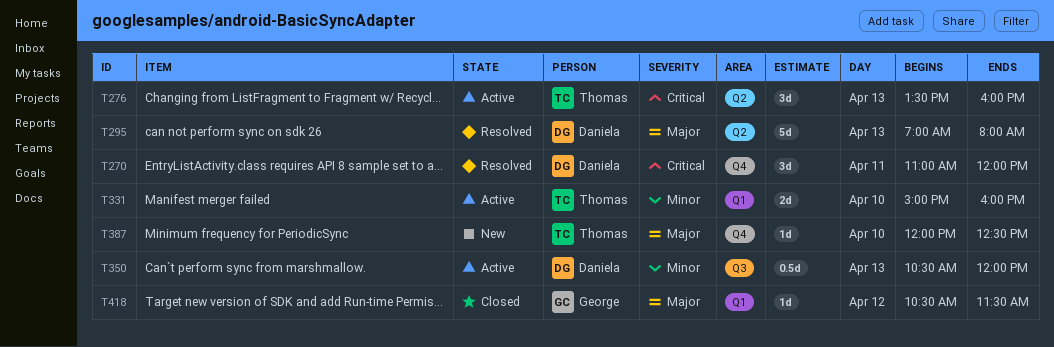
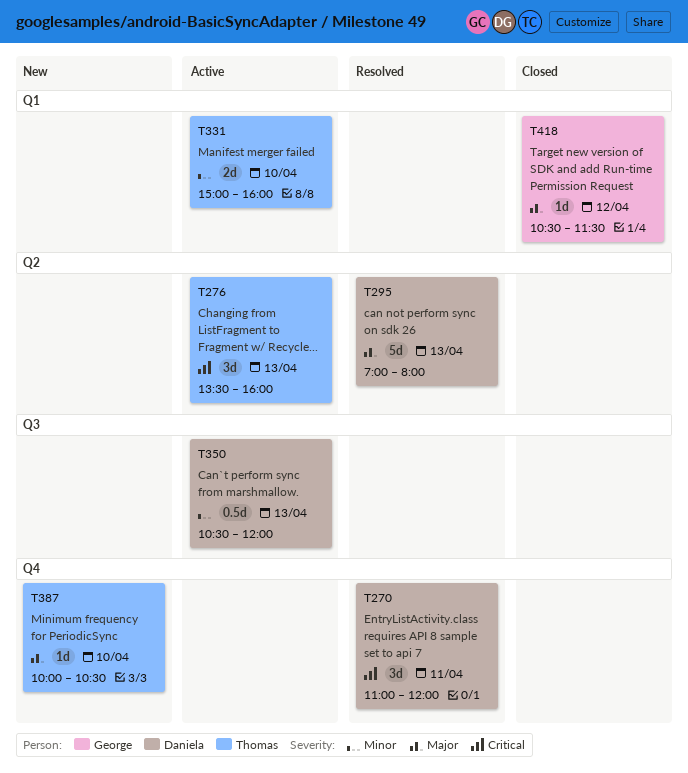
T387, begins: 12:00 -> 10:00
T387, ends: 12:30 -> 10:30

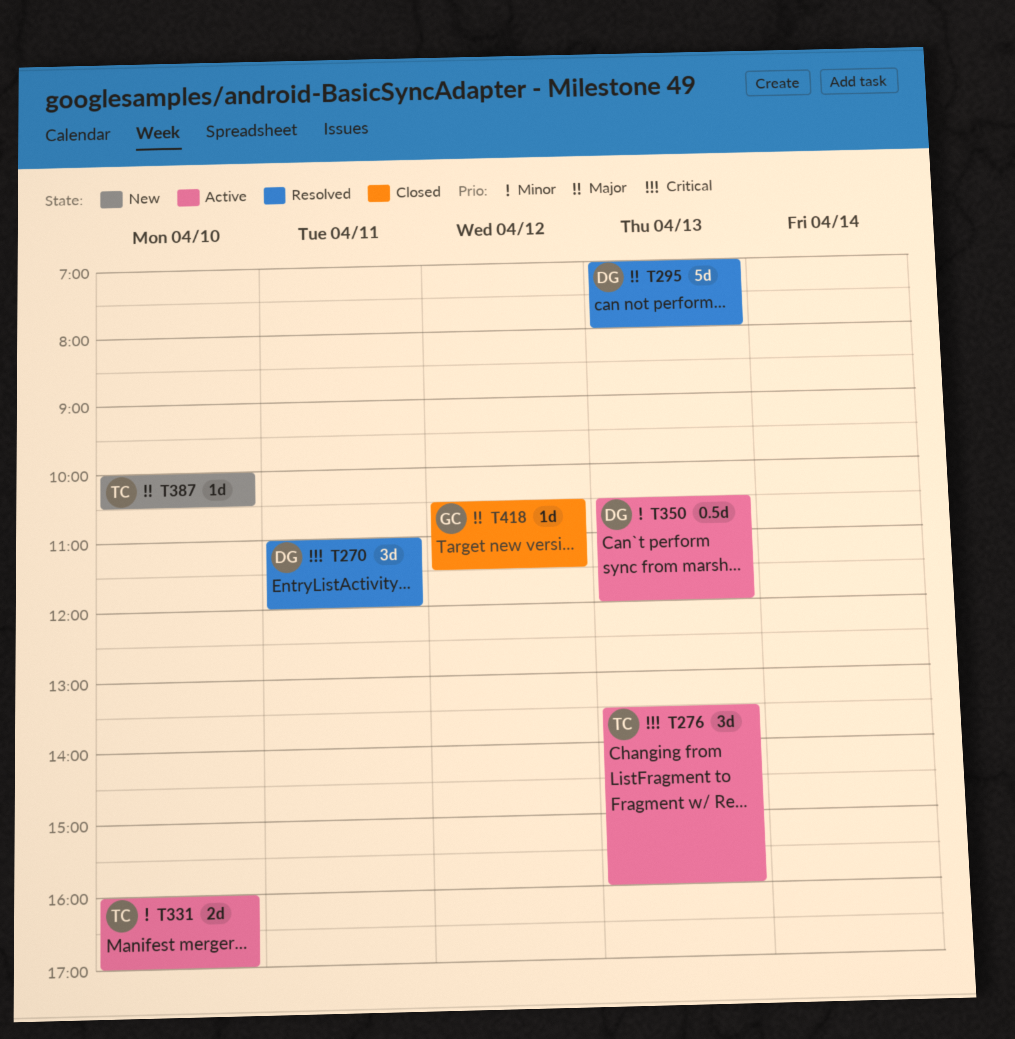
T331, begins: 15:00 -> 16:00
T331, ends: 16:00 -> 17:00

